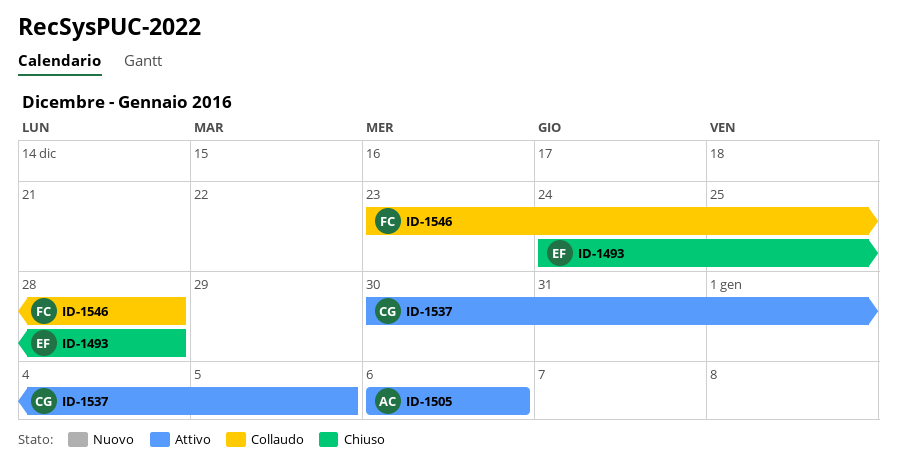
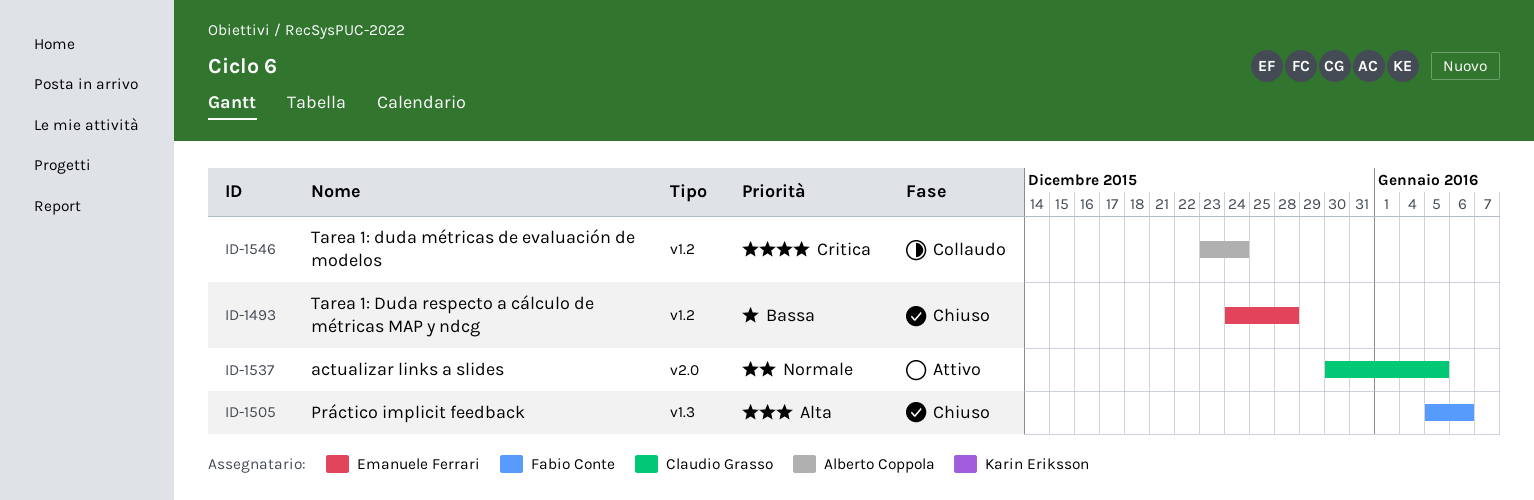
ID-1505, status: Attivo -> Chiuso
ID-1505, owner: Alberto Coppola -> Fabio Conte
ID-1505, start: Jan 6 -> Jan 5
ID-1546, owner: Fabio Conte -> Alberto Coppola
ID-1546, due: Dec 28 -> Dec 24

